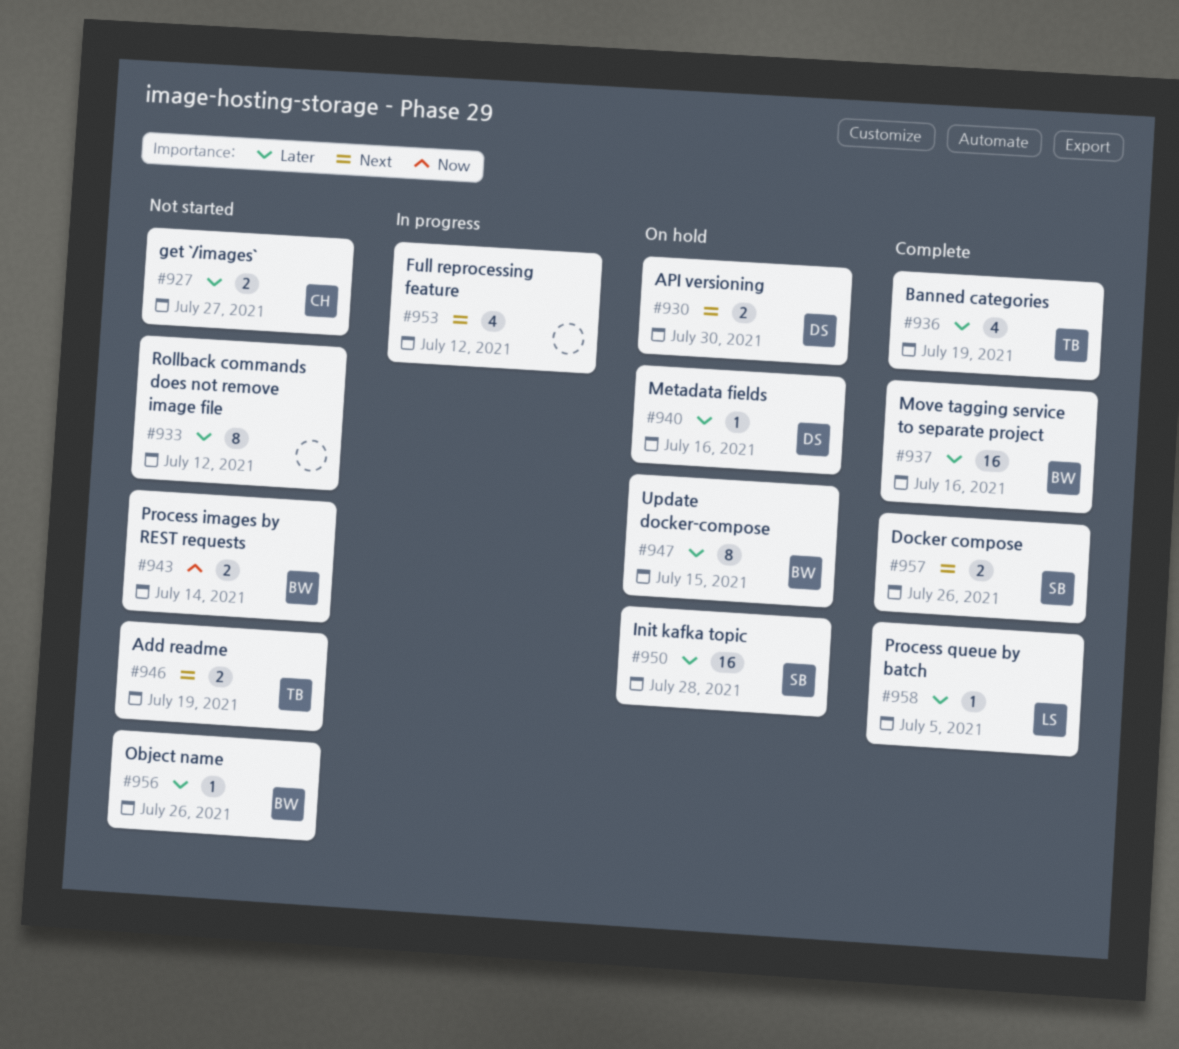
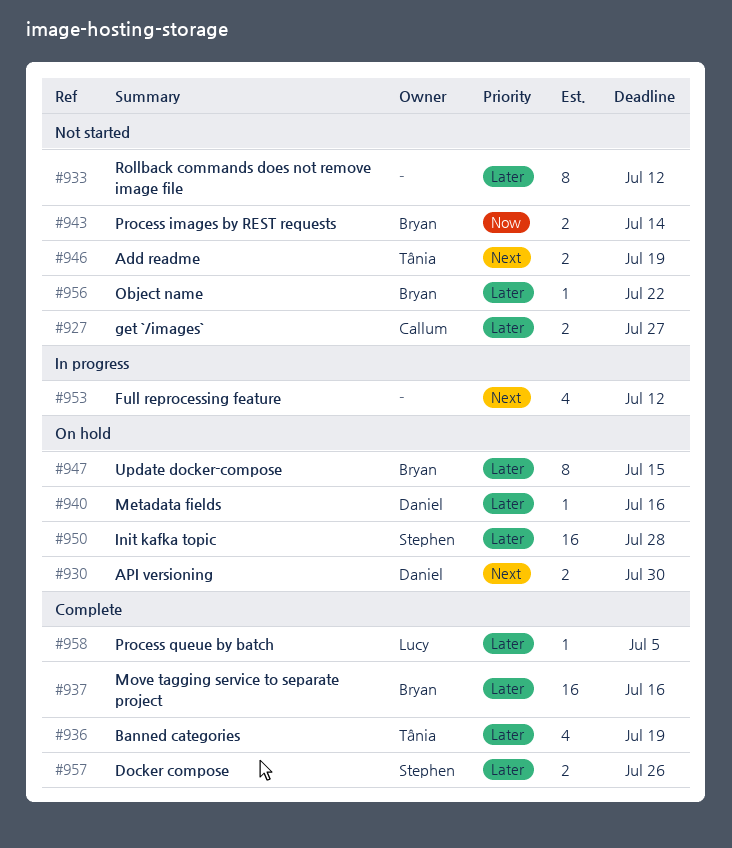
#956, due: Jul 26 -> Jul 22
#957, priority: Next -> Later

